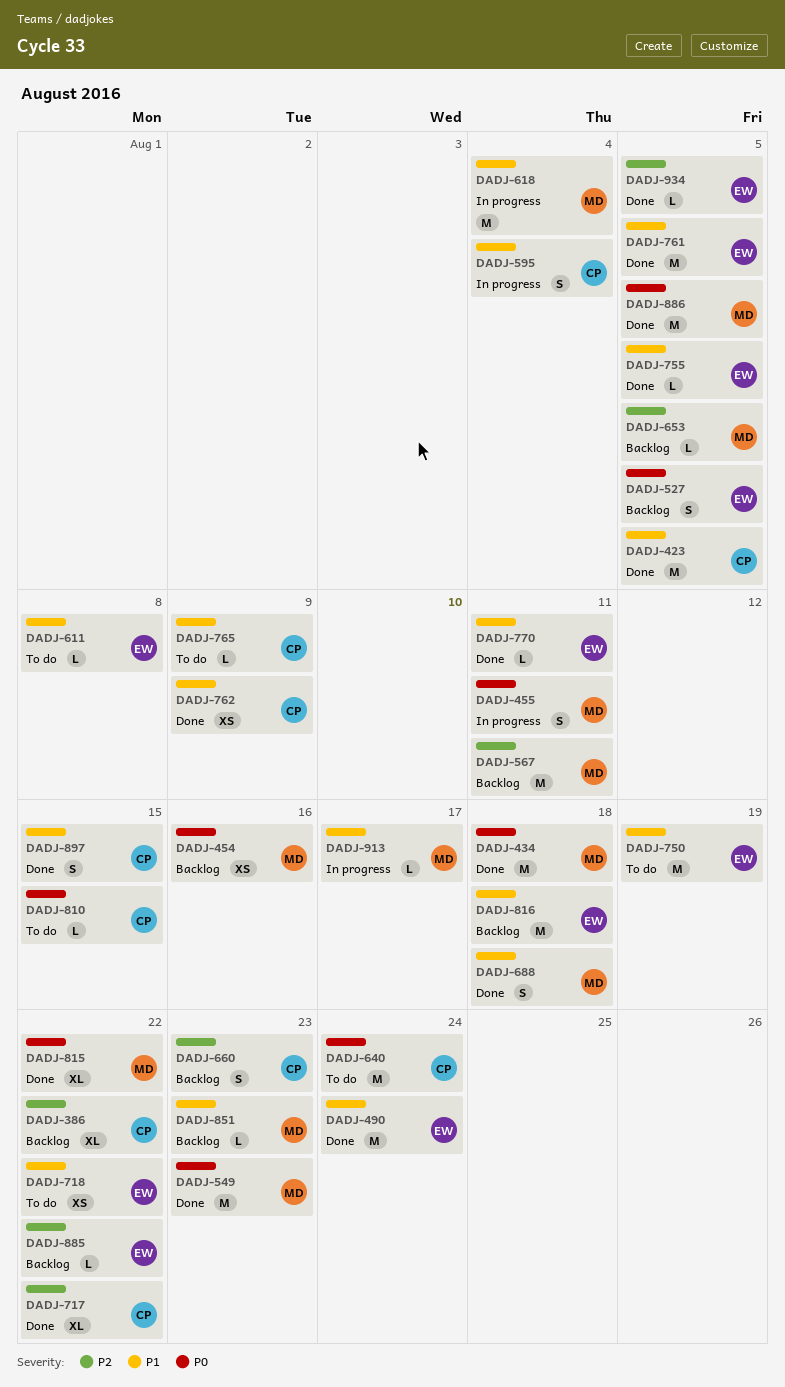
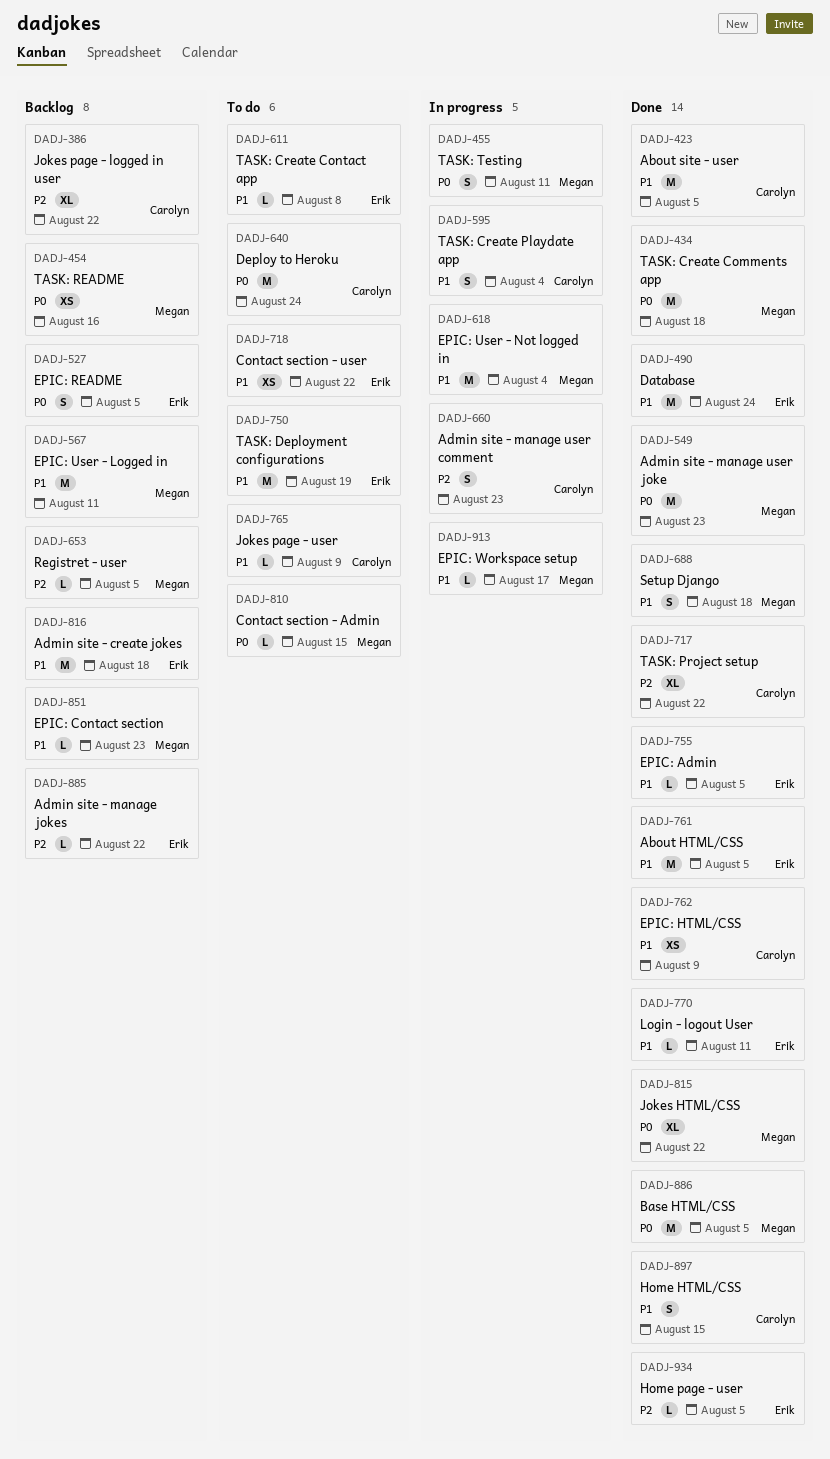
DADJ-567, priority: P2 -> P1
DADJ-660, status: Backlog -> In progress
DADJ-810, owner: Carolyn -> Megan

